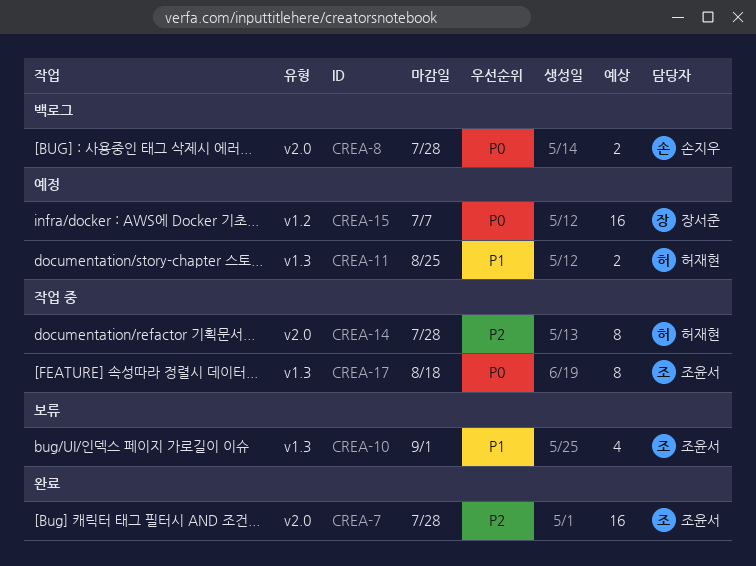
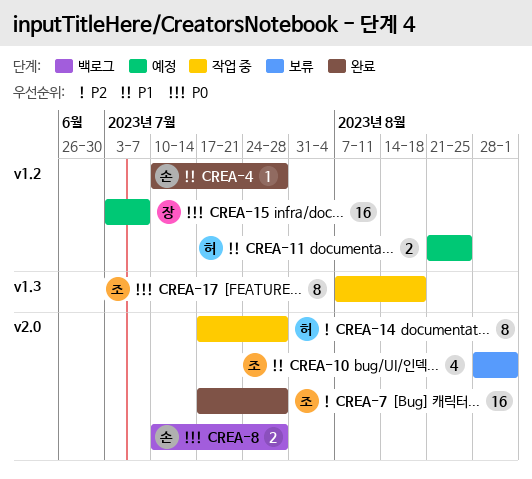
CREA-4: none -> present
CREA-10, label: v1.3 -> v2.0
CREA-11, label: v1.3 -> v1.2

